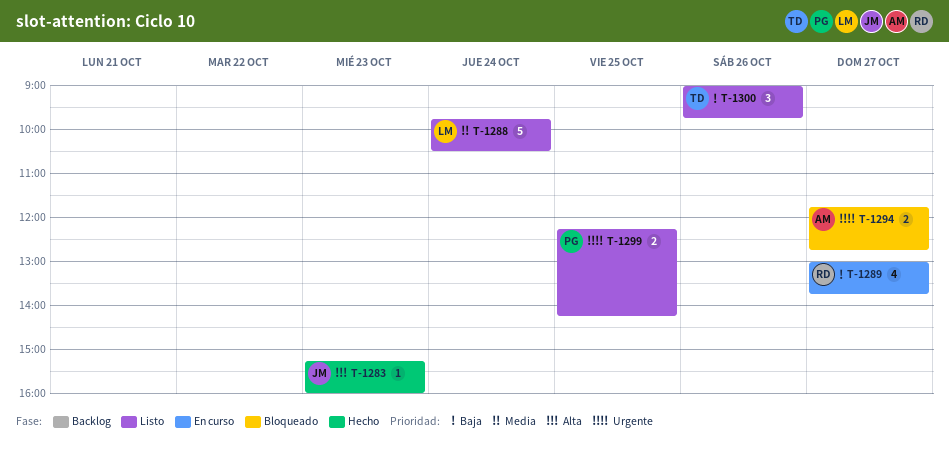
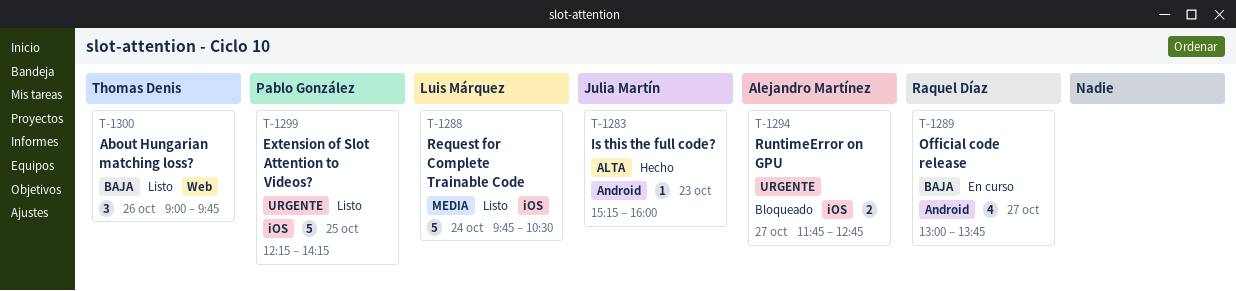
T-1299, estimate: 2 -> 5

